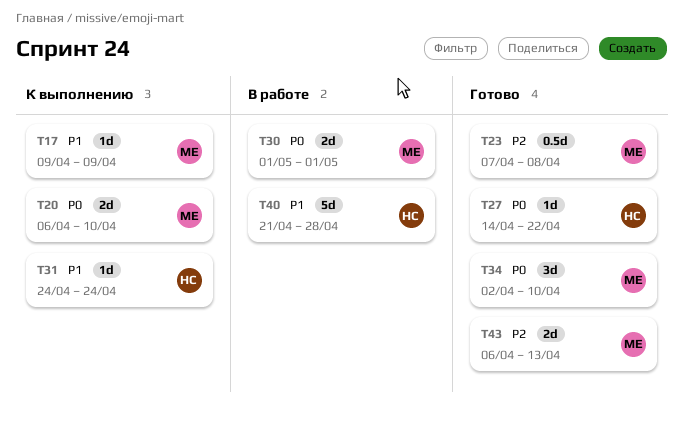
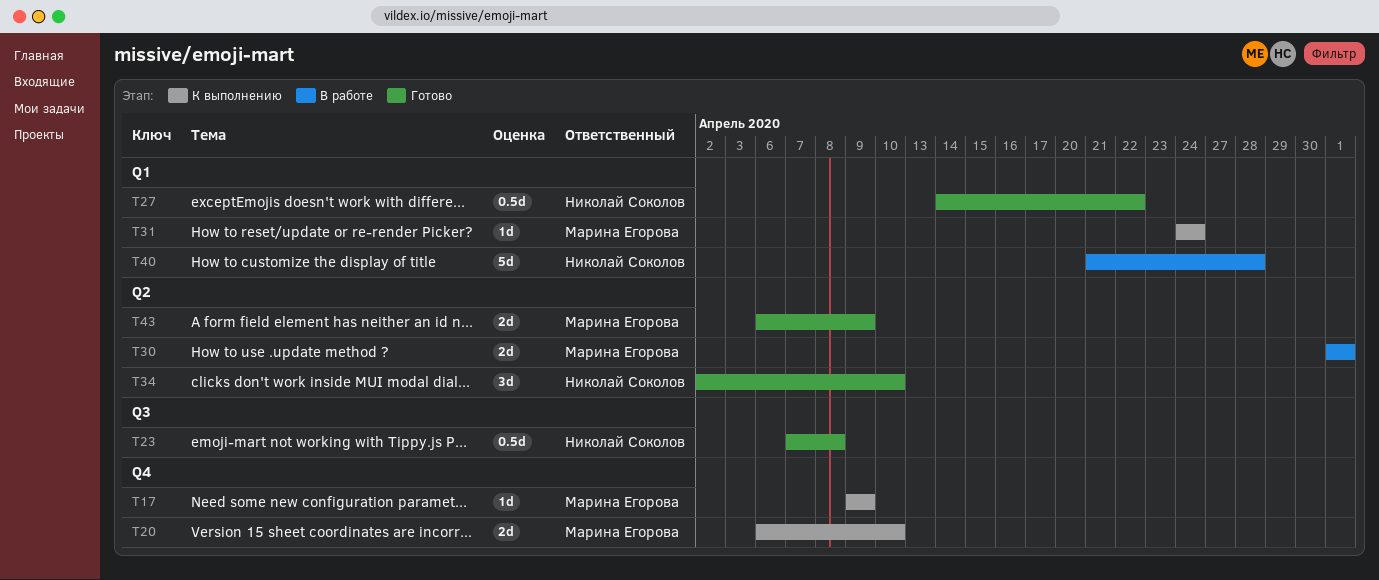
T23, owner: Марина Егорова -> Николай Соколов
T27, estimate: 1d -> 0.5d
T31, owner: Николай Соколов -> Марина Егорова
T34, owner: Марина Егорова -> Николай Соколов
T43, due: Apr 13 -> Apr 9

